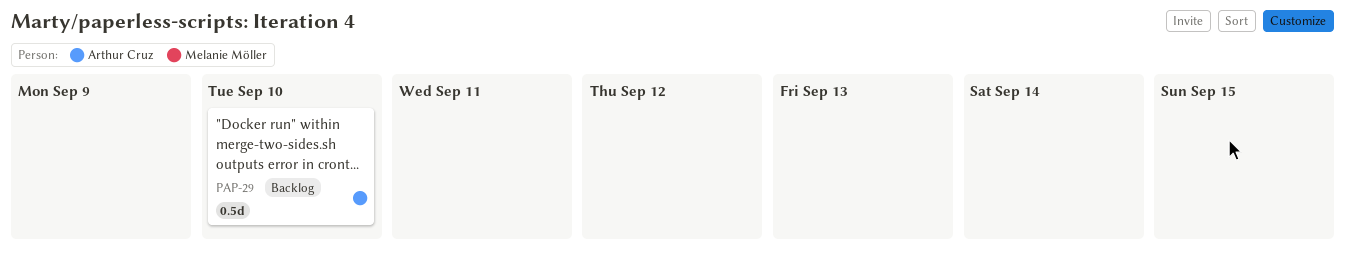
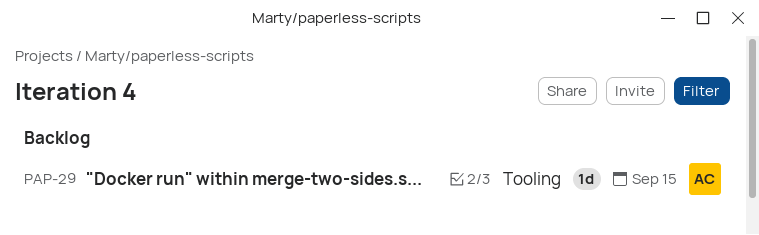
PAP-29, estimate: 0.5d -> 1d
PAP-29, due: Sep 10 -> Sep 15

